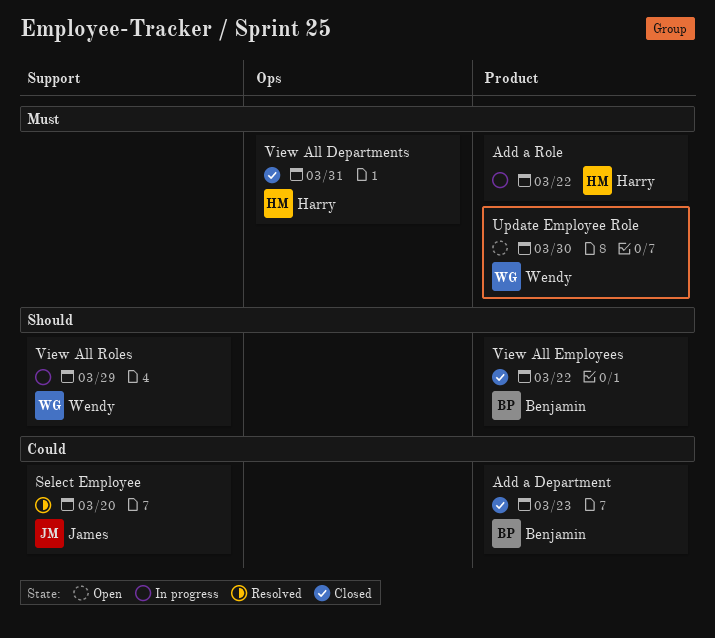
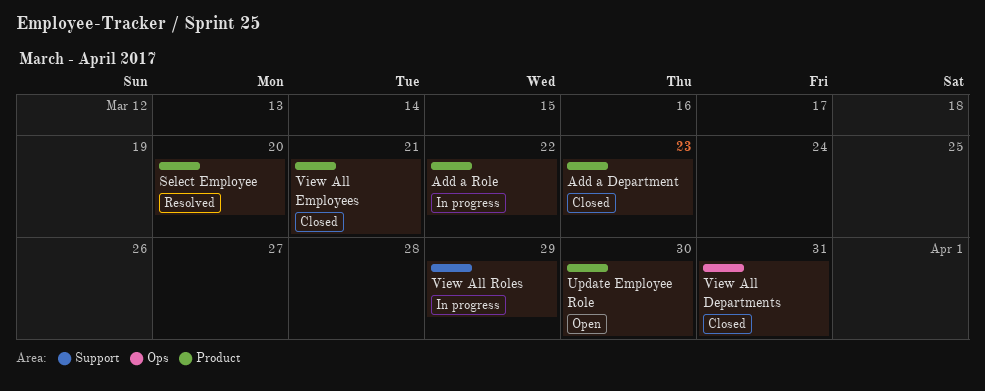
Select Employee, label: Support -> Product
View All Employees, due: Mar 22 -> Mar 21

